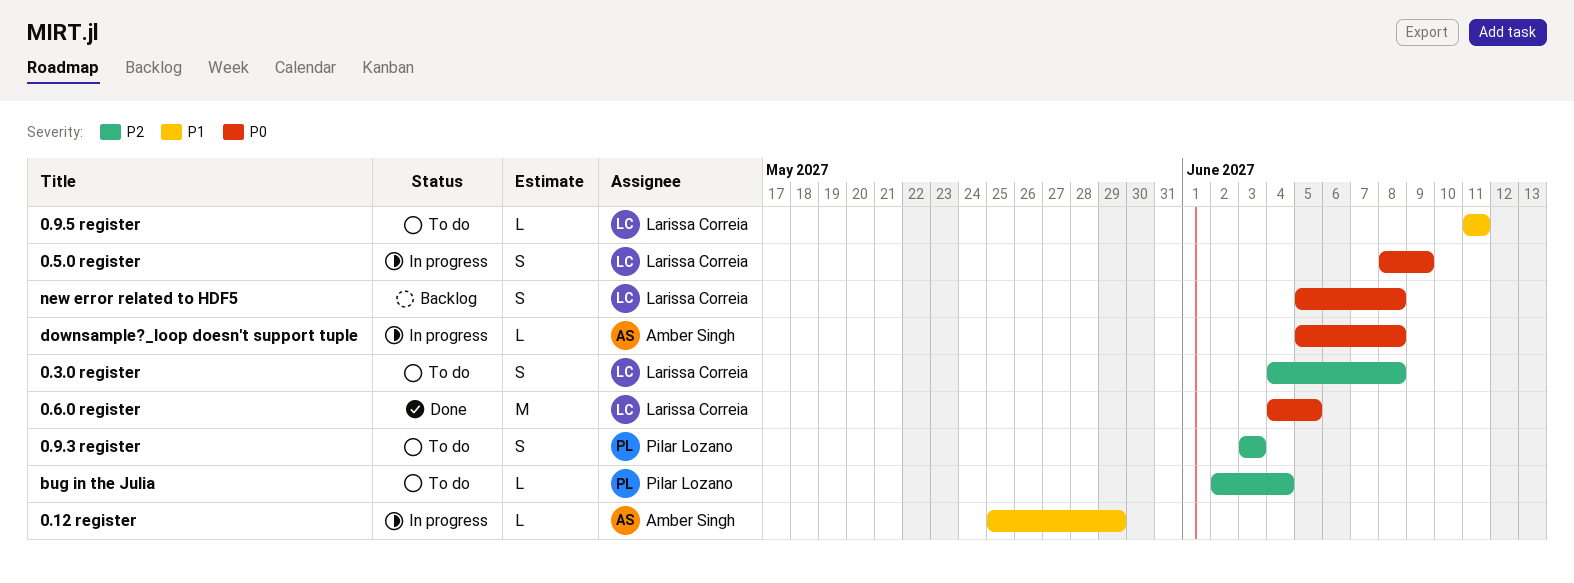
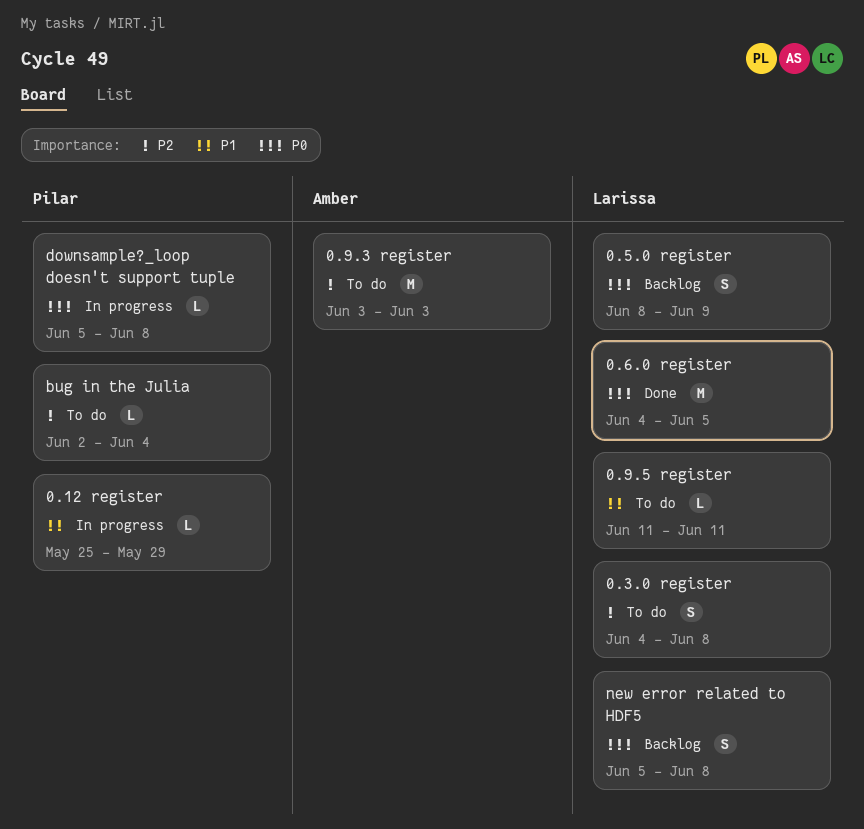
0.12 register, owner: Amber Singh -> Pilar Lozano
0.5.0 register, status: In progress -> Backlog
0.9.3 register, owner: Pilar Lozano -> Amber Singh
0.9.3 register, estimate: S -> M
downsample?_loop doesn't support tuple, owner: Amber Singh -> Pilar Lozano

